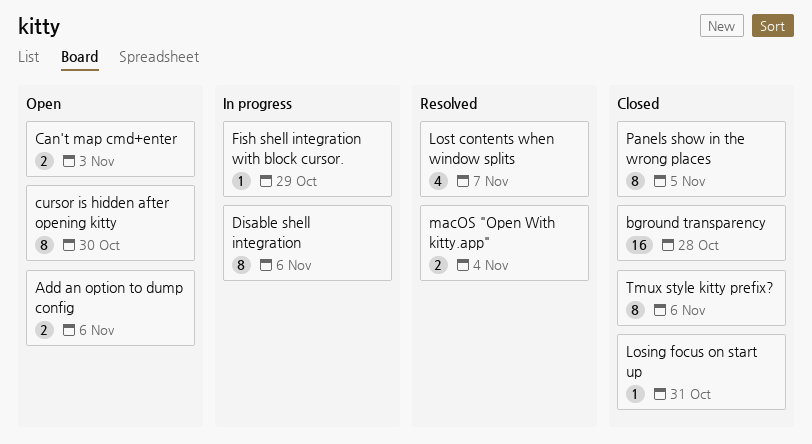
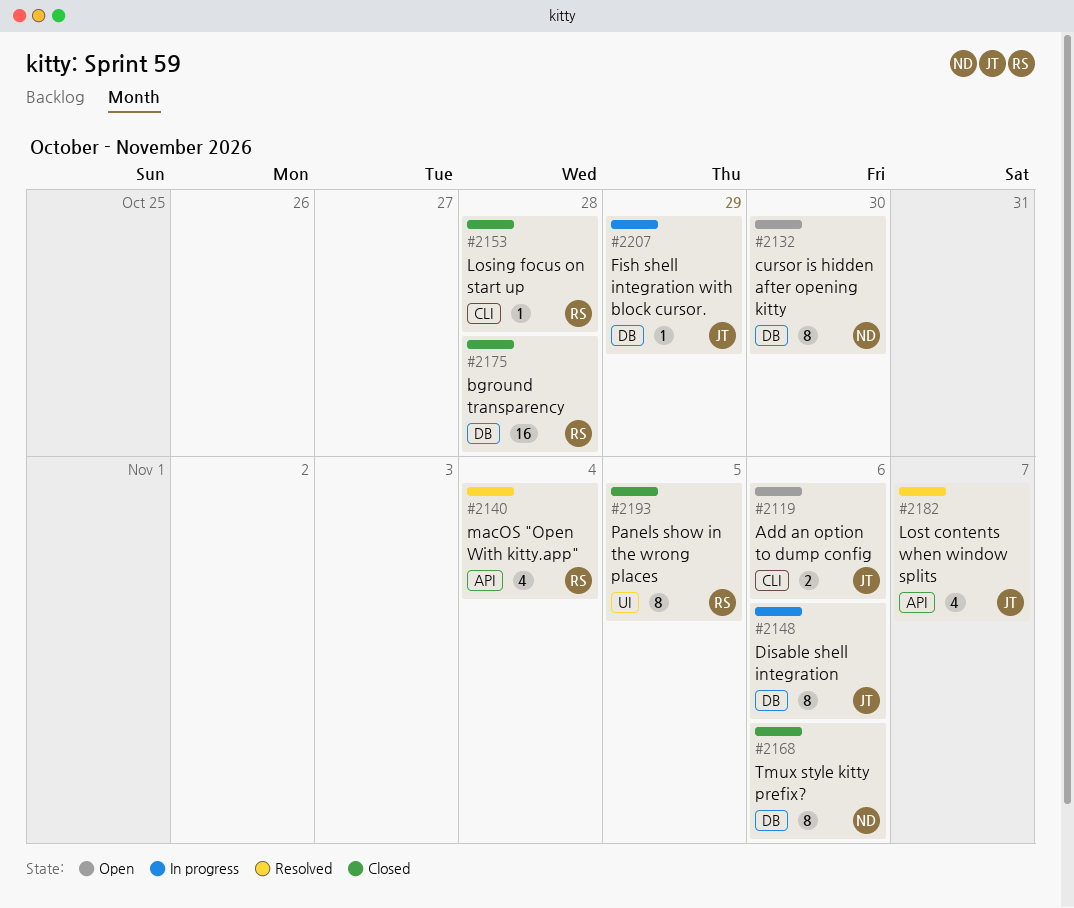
Can't map cmd+enter: present -> none
Losing focus on start up, due: Oct 31 -> Oct 28
macOS "Open With kitty.app", estimate: 2 -> 4

